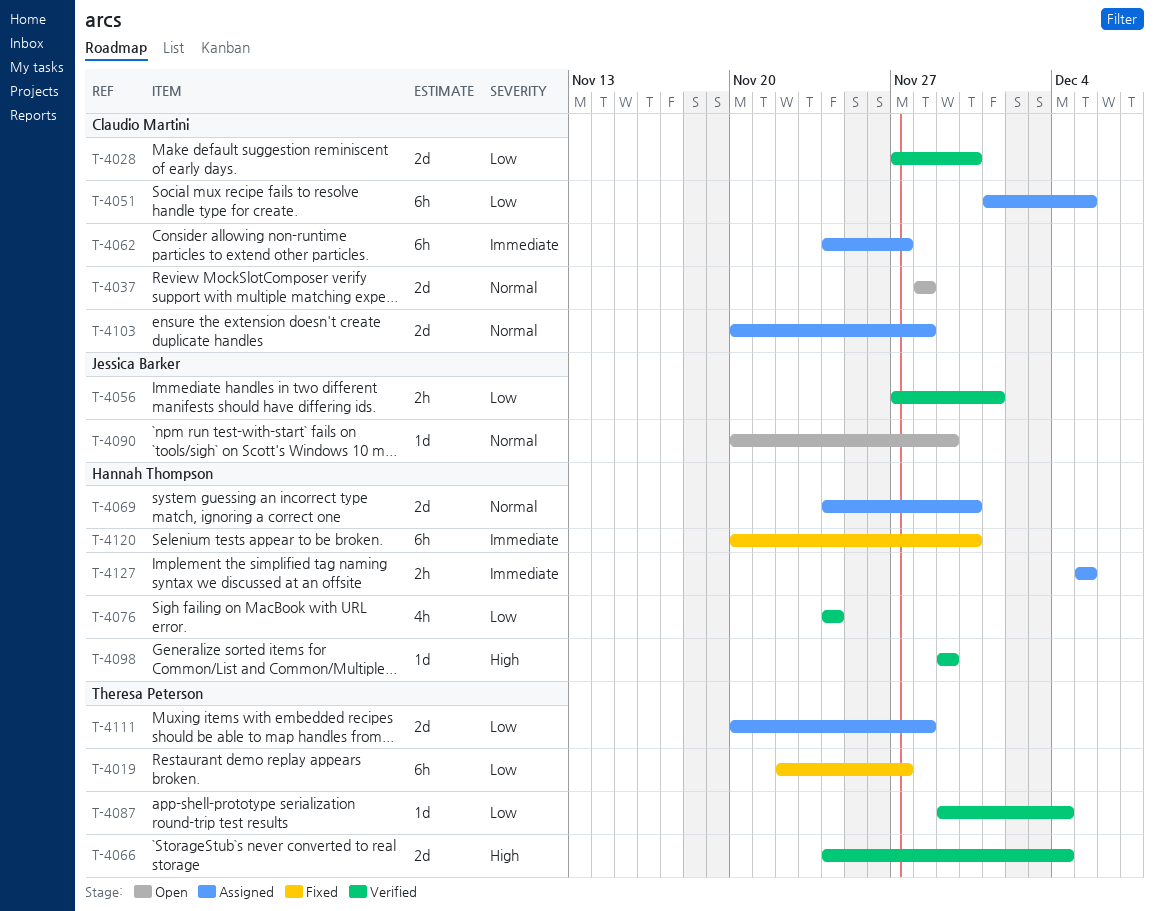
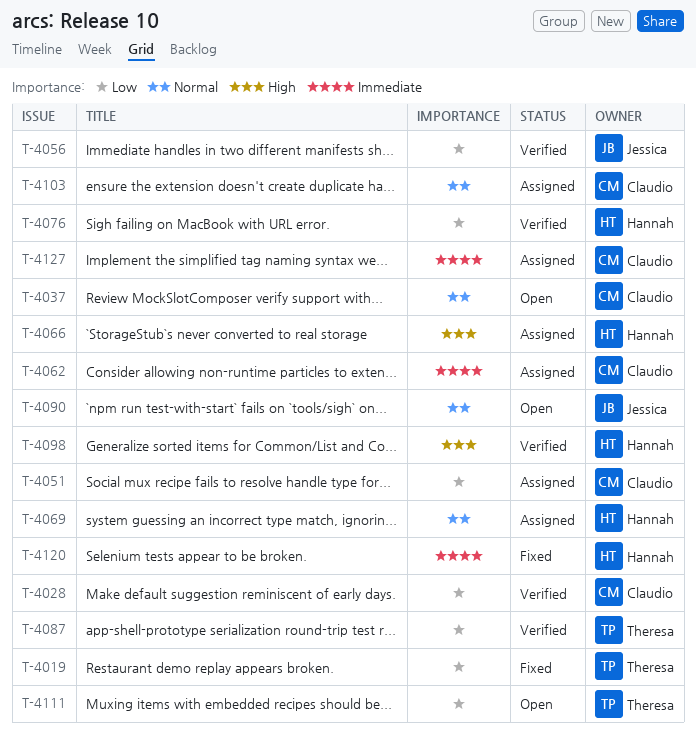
T-4066, status: Verified -> Assigned
T-4066, owner: Theresa Peterson -> Hannah Thompson
T-4111, status: Assigned -> Open
T-4127, owner: Hannah Thompson -> Claudio Martini

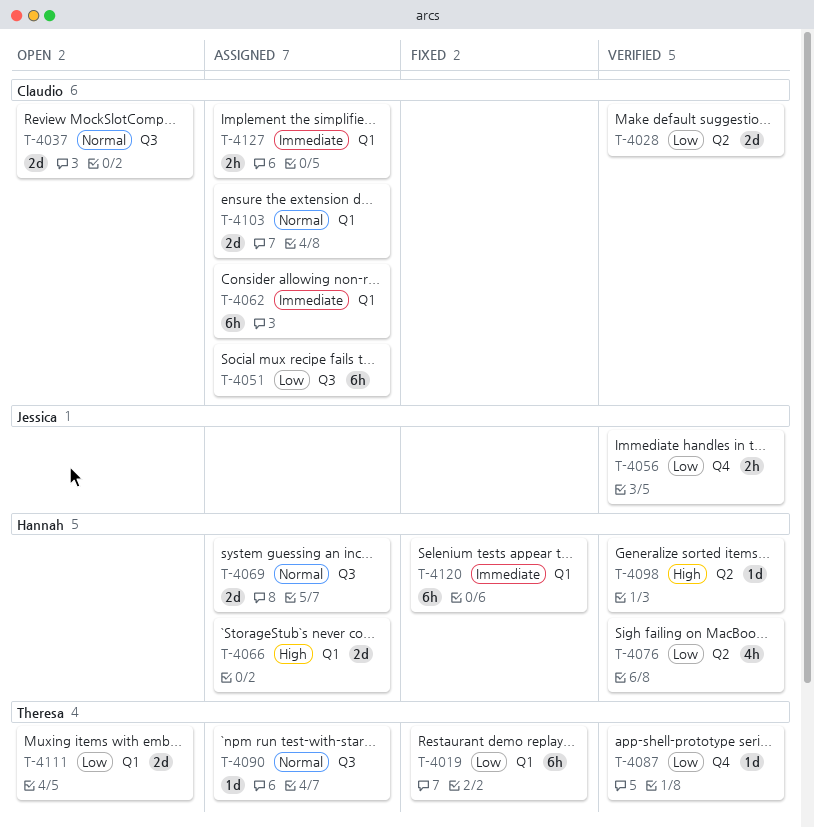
T-4090, status: Open -> Assigned
T-4090, owner: Jessica -> Theresa

